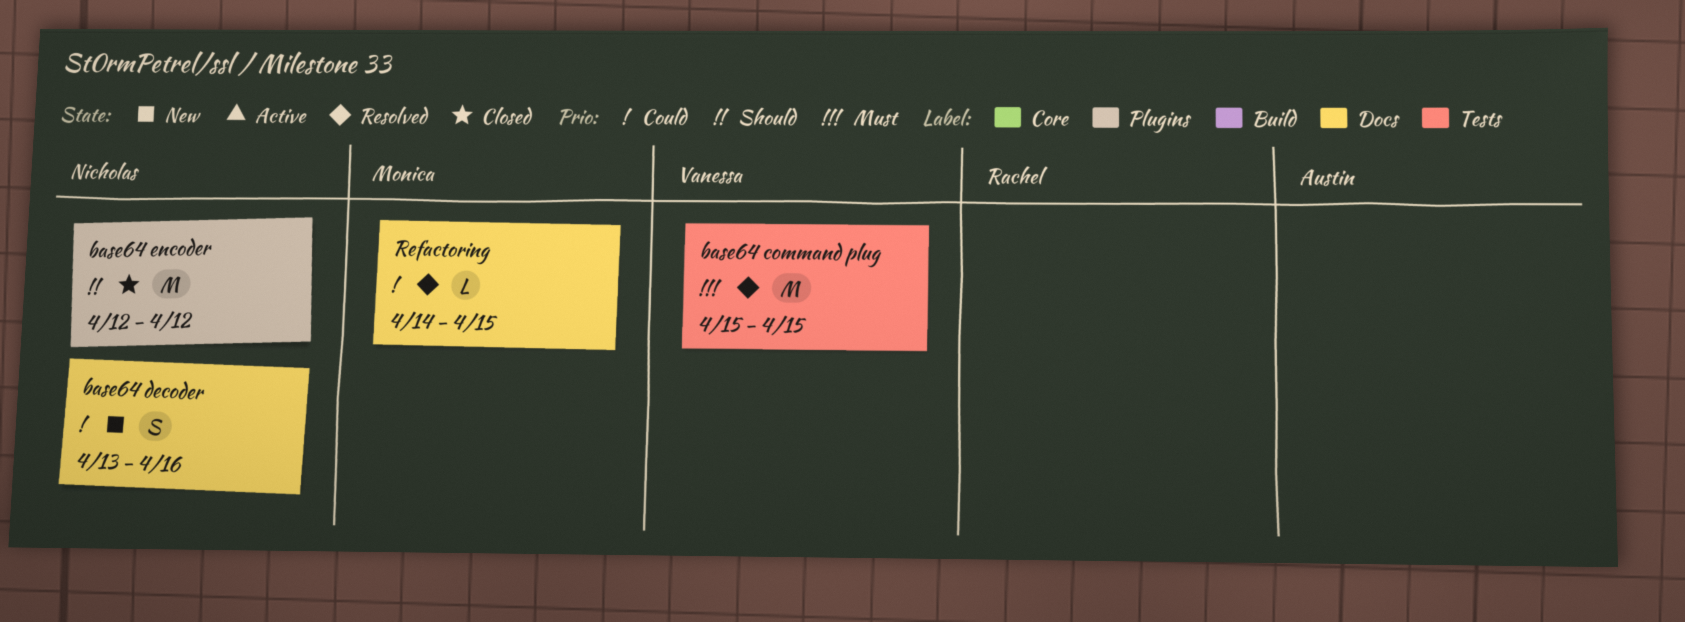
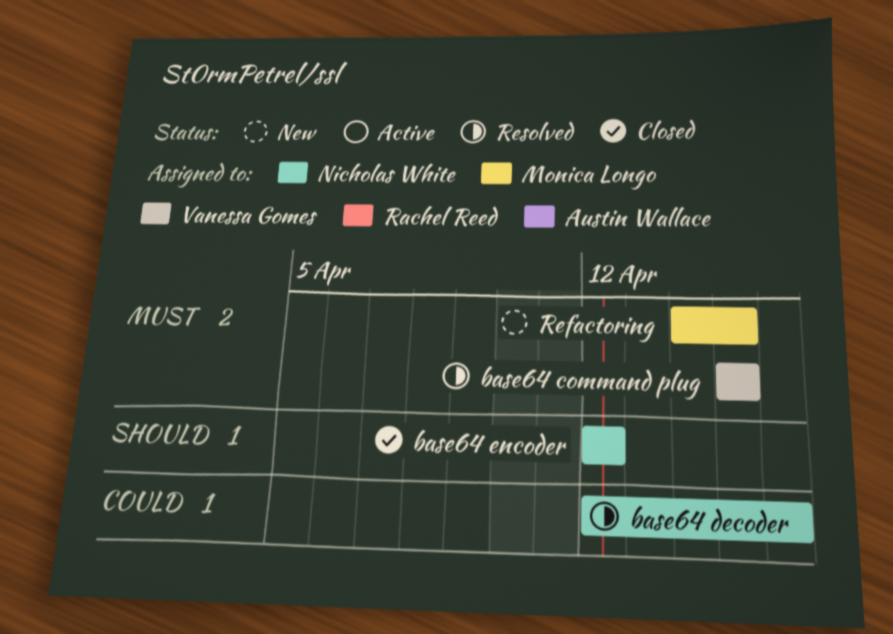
base64 decoder, status: New -> Resolved
base64 decoder, start: Apr 13 -> Apr 12
Refactoring, status: Resolved -> New
Refactoring, priority: Could -> Must

